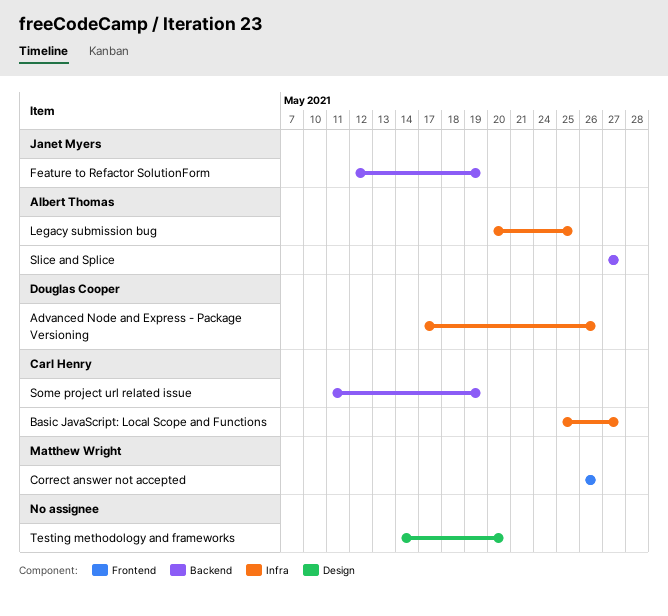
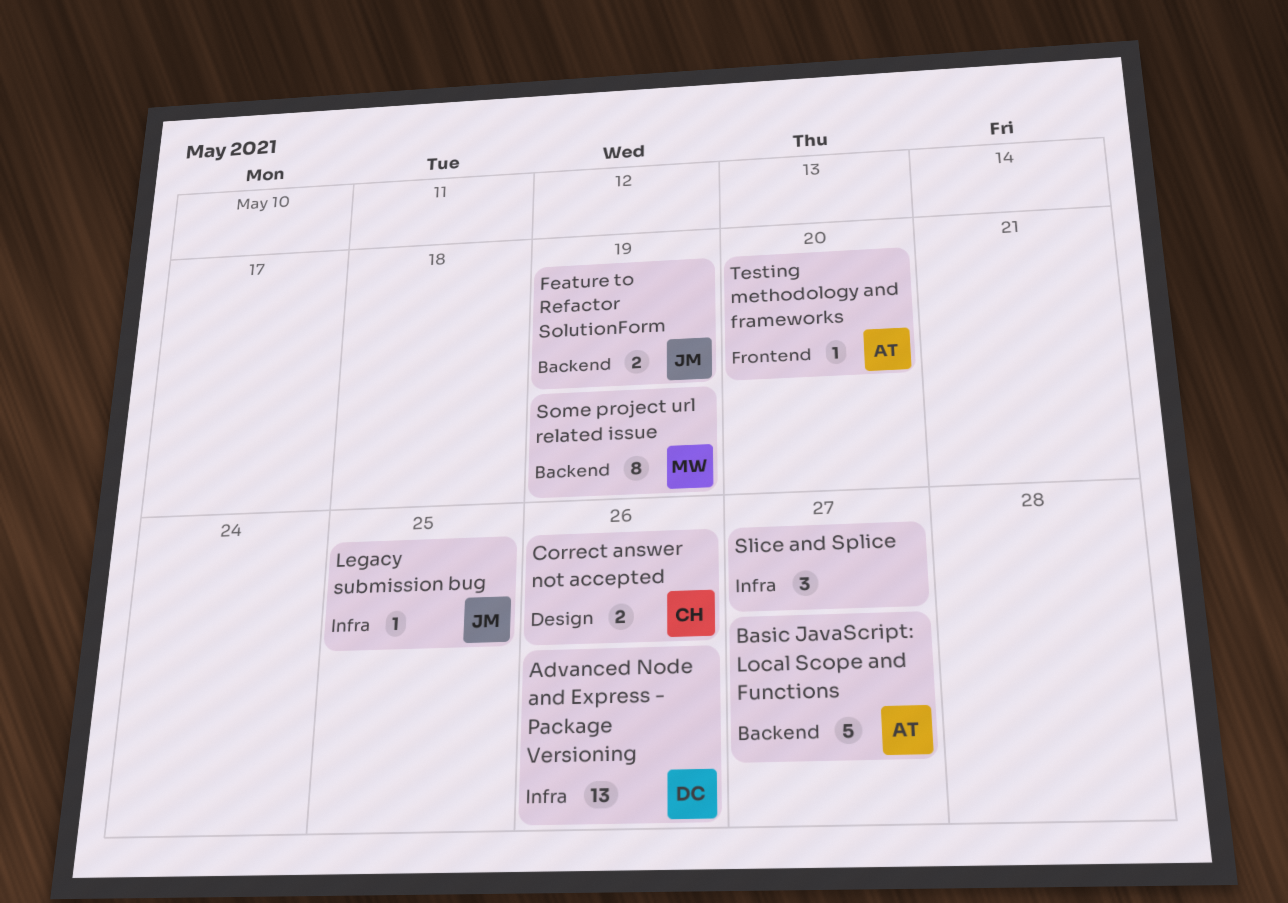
Basic JavaScript: Local Scope and Functions, owner: Carl Henry -> Albert Thomas
Basic JavaScript: Local Scope and Functions, label: Infra -> Backend
Correct answer not accepted, owner: Matthew Wright -> Carl Henry
Correct answer not accepted, label: Frontend -> Design
Legacy submission bug, owner: Albert Thomas -> Janet Myers
Slice and Splice, owner: Albert Thomas -> none
Slice and Splice, label: Backend -> Infra
Some project url related issue, owner: Carl Henry -> Matthew Wright
Testing methodology and frameworks, owner: none -> Albert Thomas
Testing methodology and frameworks, label: Design -> Frontend

